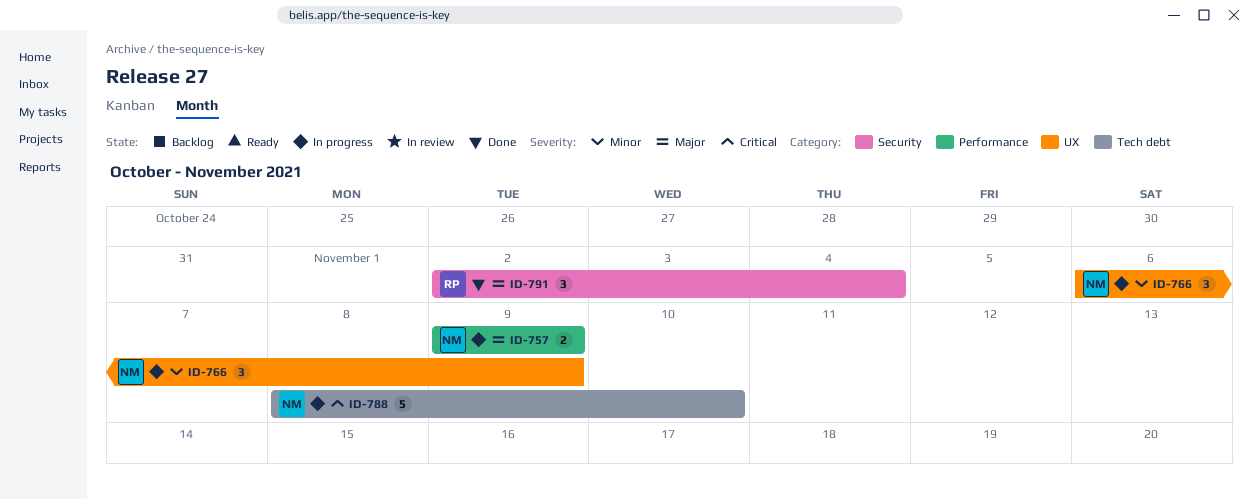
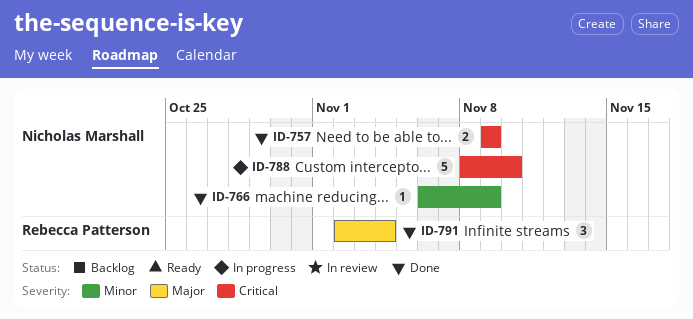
ID-757, status: In progress -> Done
ID-757, priority: Major -> Critical
ID-766, status: In progress -> Done
ID-766, estimate: 3 -> 1

